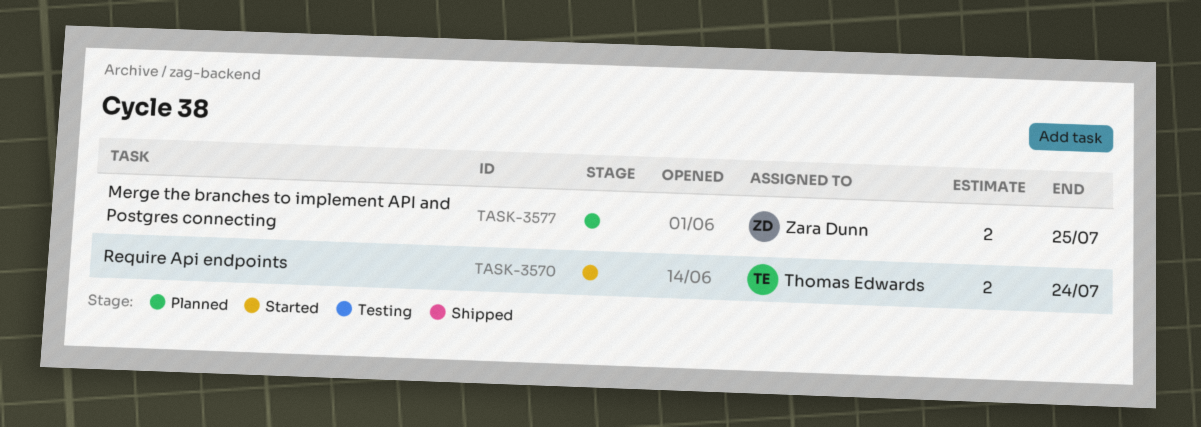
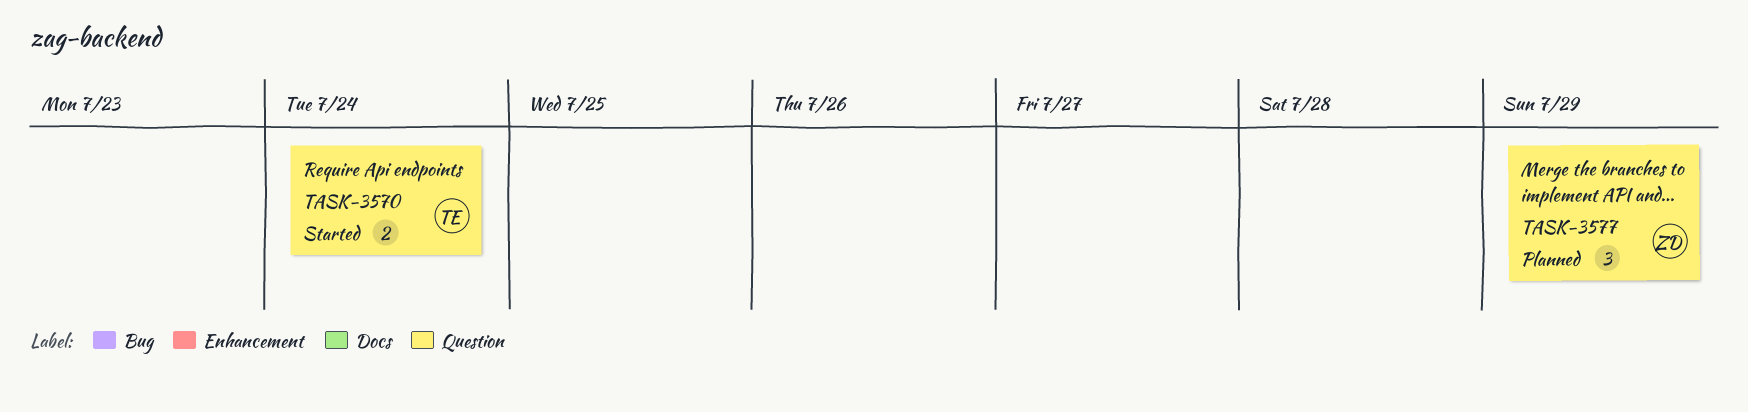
TASK-3577, estimate: 2 -> 3
TASK-3577, due: Jul 25 -> Jul 29

